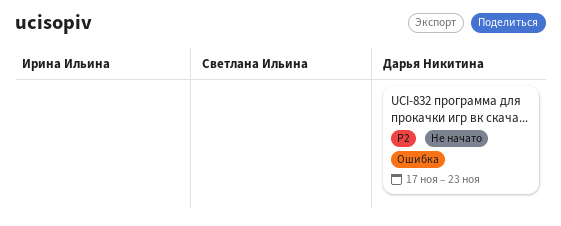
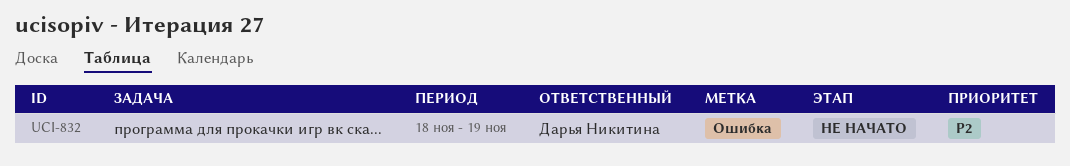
UCI-832, start: Nov 17 -> Nov 18
UCI-832, due: Nov 23 -> Nov 19

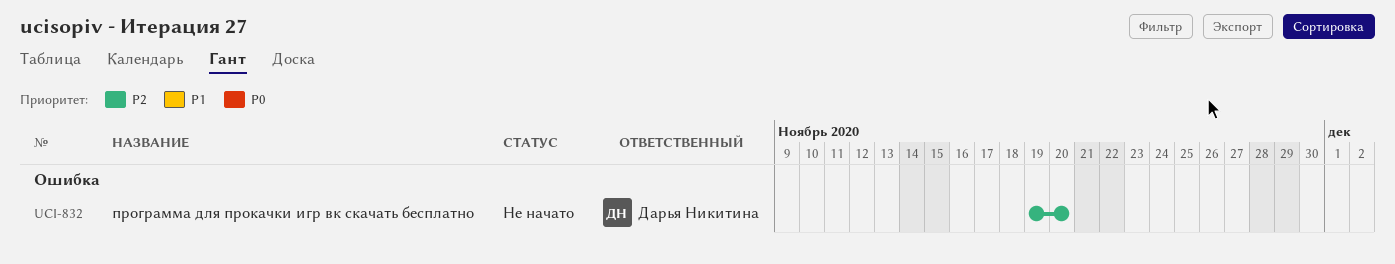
UCI-832, start: Nov 18 -> Nov 19
UCI-832, due: Nov 19 -> Nov 20

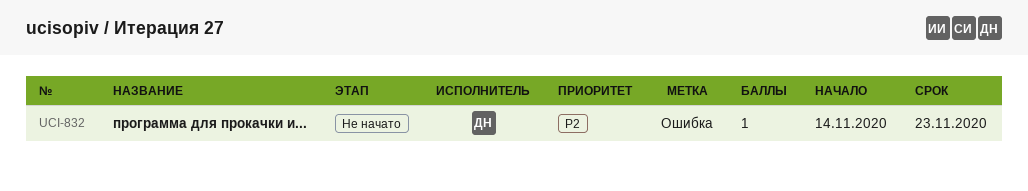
UCI-832, start: Nov 19 -> Nov 14
UCI-832, due: Nov 20 -> Nov 23

